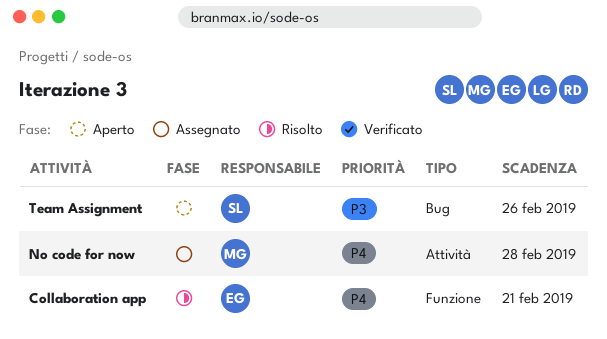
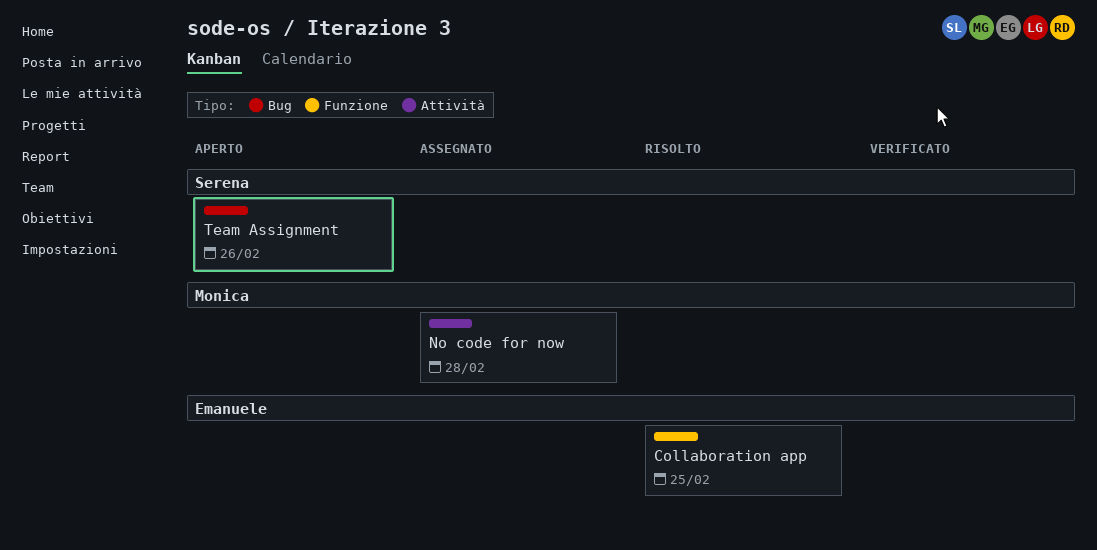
Collaboration app, due: Feb 21 -> Feb 25

